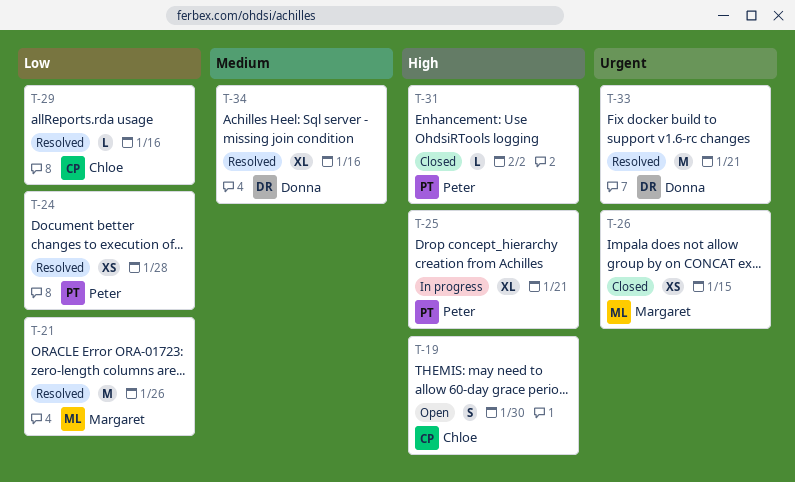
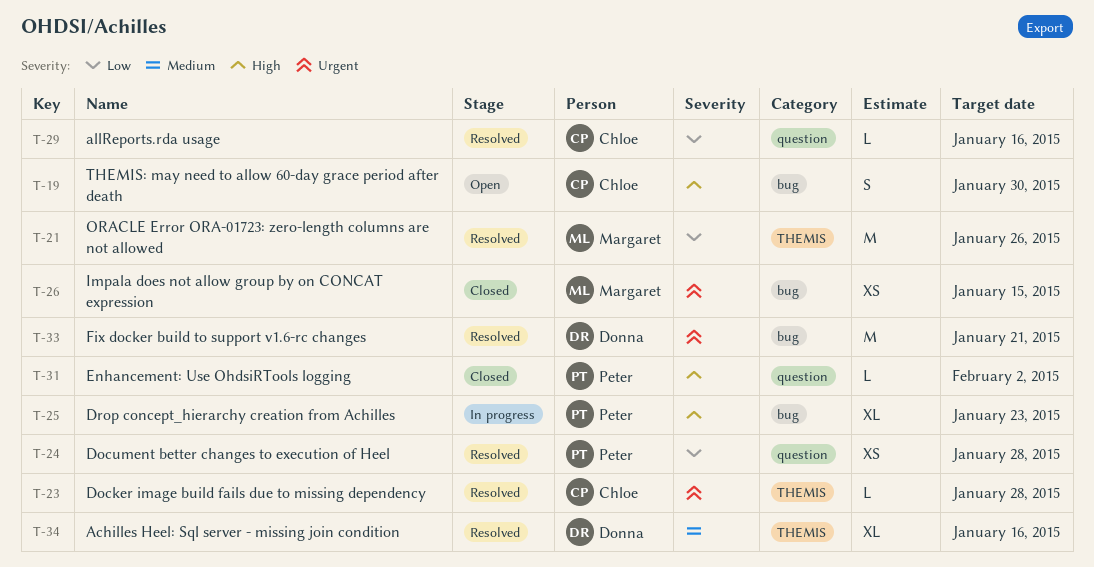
T-23: none -> present
T-25, due: Jan 21 -> Jan 23

